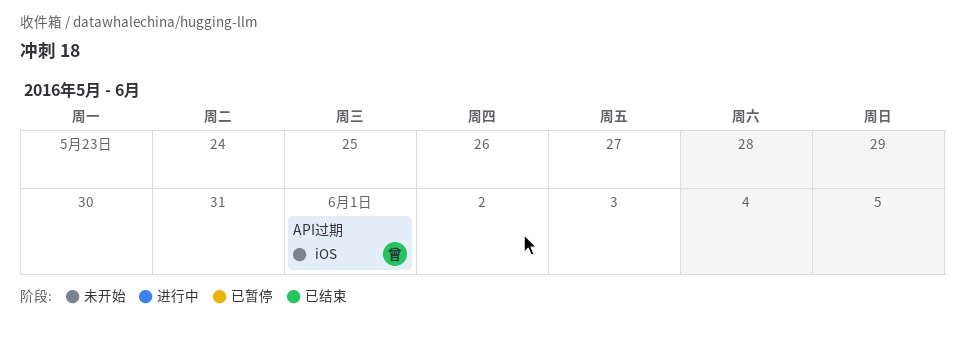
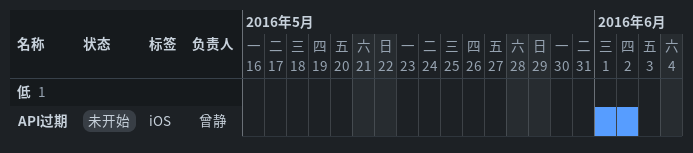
API过期, due: Jun 1 -> Jun 2

